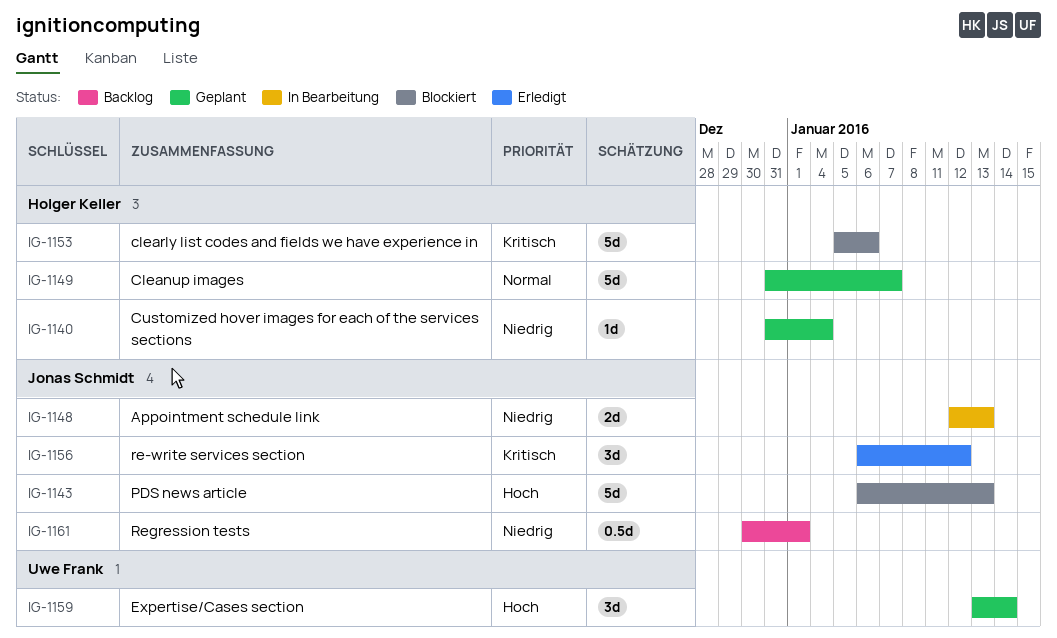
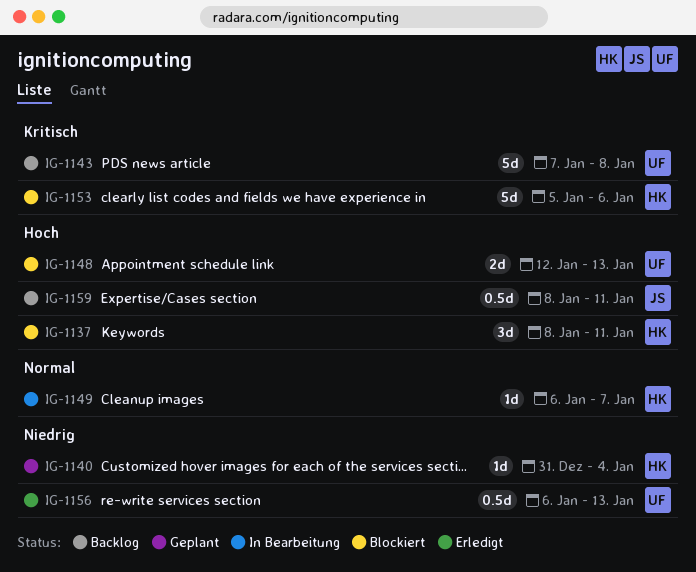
IG-1137: none -> present
IG-1143, status: Blockiert -> Backlog
IG-1143, owner: Jonas Schmidt -> Uwe Frank
IG-1143, priority: Hoch -> Kritisch
IG-1143, start: Jan 6 -> Jan 7
IG-1143, due: Jan 13 -> Jan 8
IG-1148, status: In Bearbeitung -> Blockiert
IG-1148, owner: Jonas Schmidt -> Uwe Frank
IG-1148, priority: Niedrig -> Hoch
IG-1149, status: Geplant -> In Bearbeitung
IG-1149, estimate: 5d -> 1d
IG-1149, start: Dec 31 -> Jan 6
IG-1156, owner: Jonas Schmidt -> Uwe Frank
IG-1156, priority: Kritisch -> Niedrig
IG-1156, estimate: 3d -> 0.5d
IG-1156, due: Jan 12 -> Jan 13
IG-1159, status: Geplant -> Backlog
IG-1159, owner: Uwe Frank -> Jonas Schmidt
IG-1159, estimate: 3d -> 0.5d
IG-1159, start: Jan 13 -> Jan 8
IG-1159, due: Jan 14 -> Jan 11
IG-1161: present -> none

